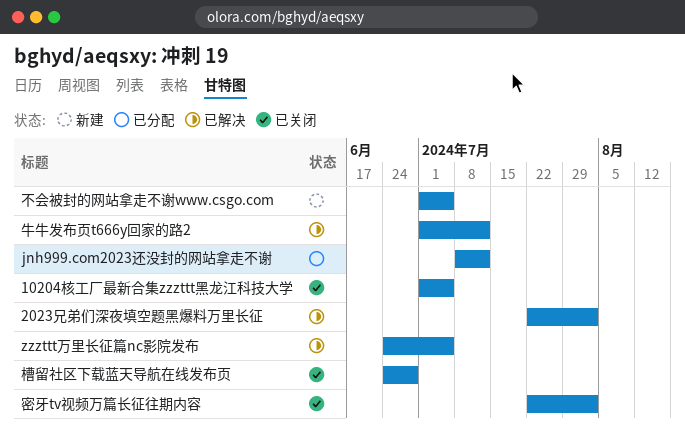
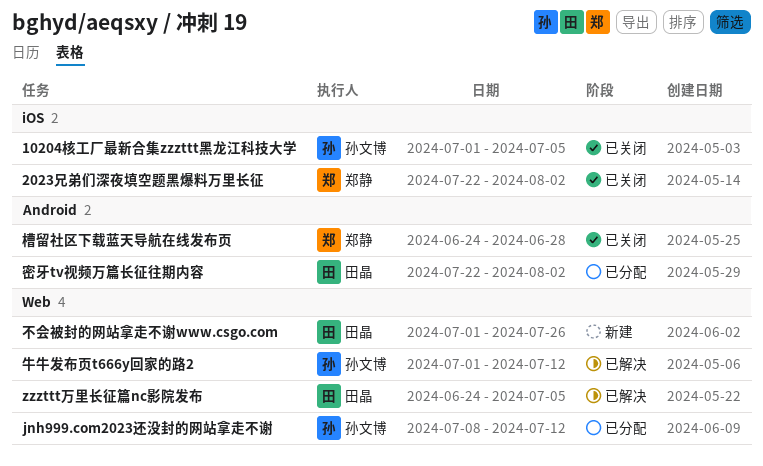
2023兄弟们深夜填空题黑爆料万里长征, status: 已解决 -> 已关闭
不会被封的网站拿走不谢www.csgo.com, due: Jul 5 -> Jul 26
密牙tv视频万篇长征往期内容, status: 已关闭 -> 已分配

